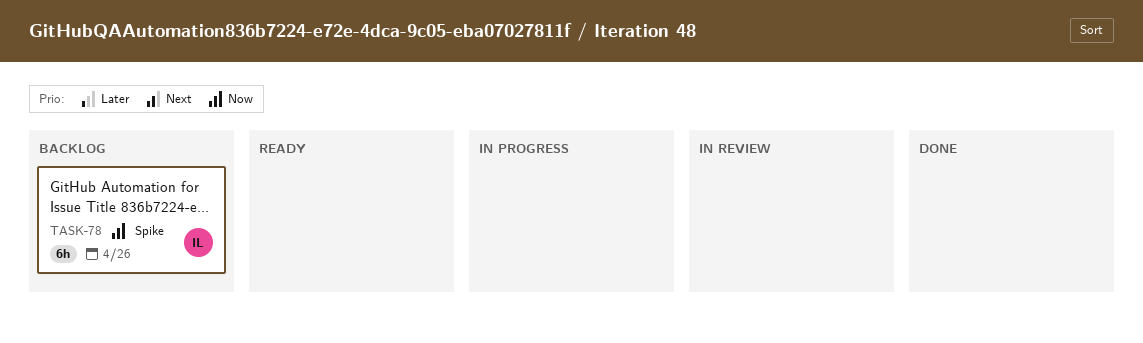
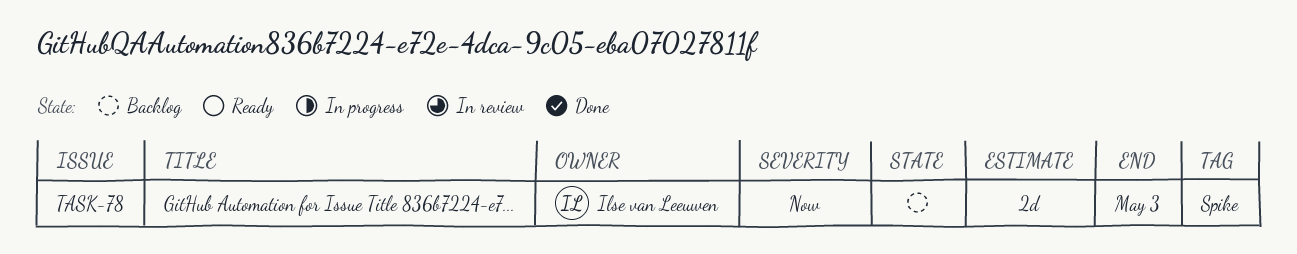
TASK-78, estimate: 6h -> 2d
TASK-78, due: Apr 26 -> May 3

